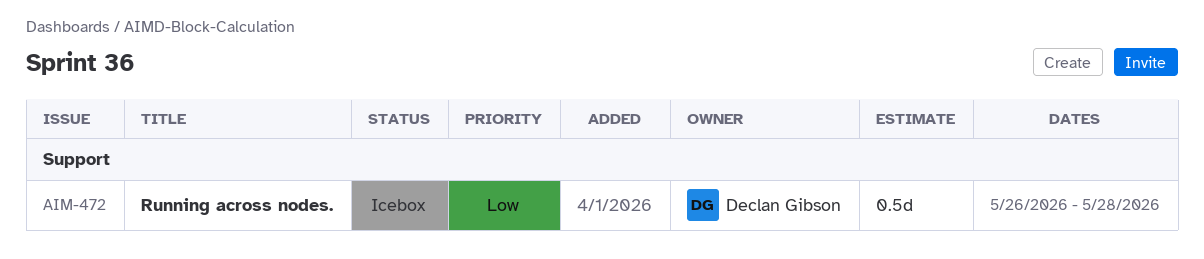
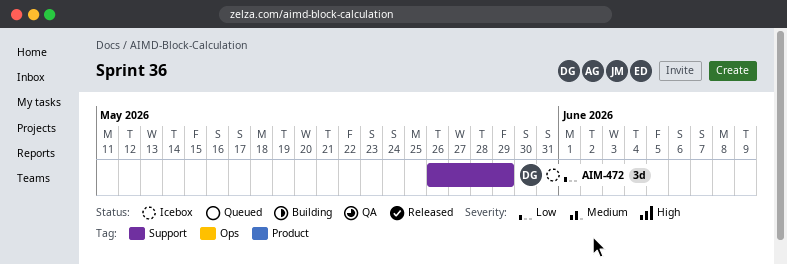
AIM-472, estimate: 0.5d -> 3d
AIM-472, due: May 28 -> May 29

